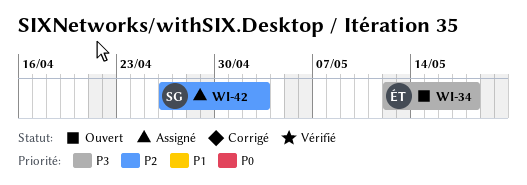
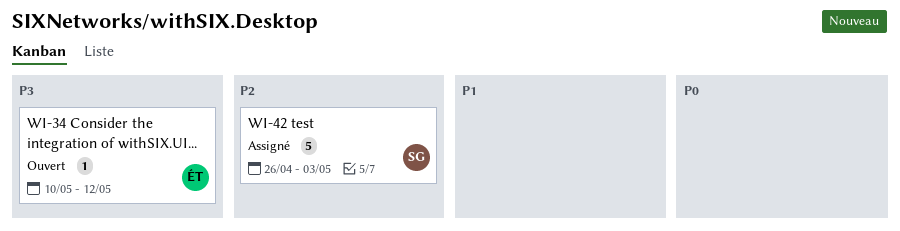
WI-34, start: May 12 -> May 10
WI-34, due: May 18 -> May 12

